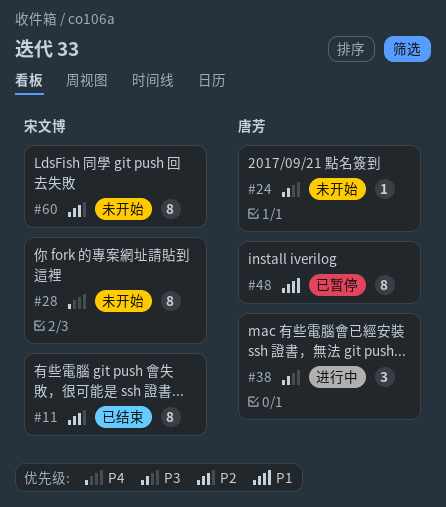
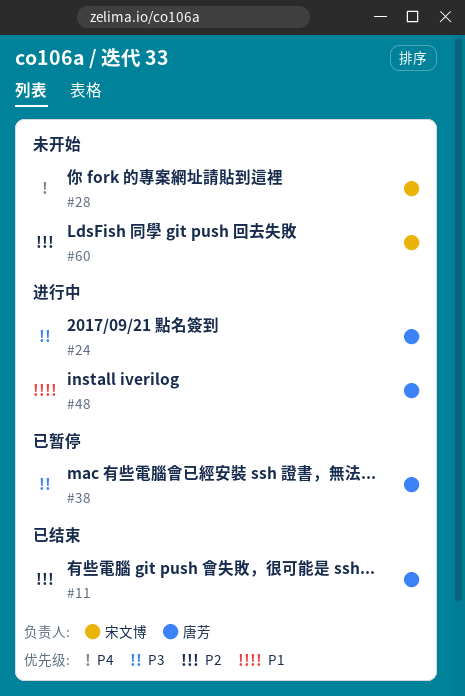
#11, owner: 宋文博 -> 唐芳
#24, status: 未开始 -> 进行中
#38, status: 进行中 -> 已暂停
#48, status: 已暂停 -> 进行中

